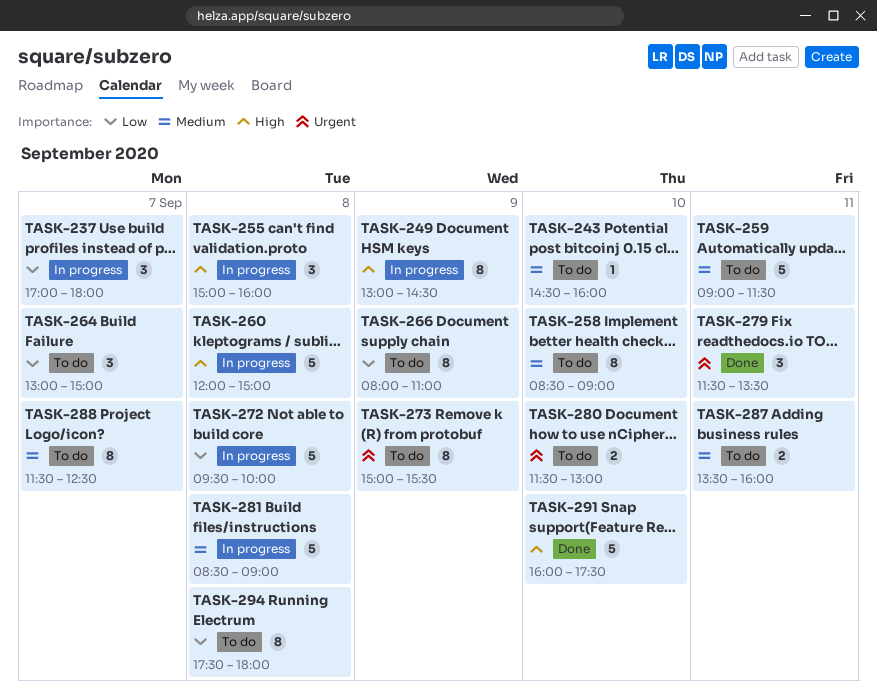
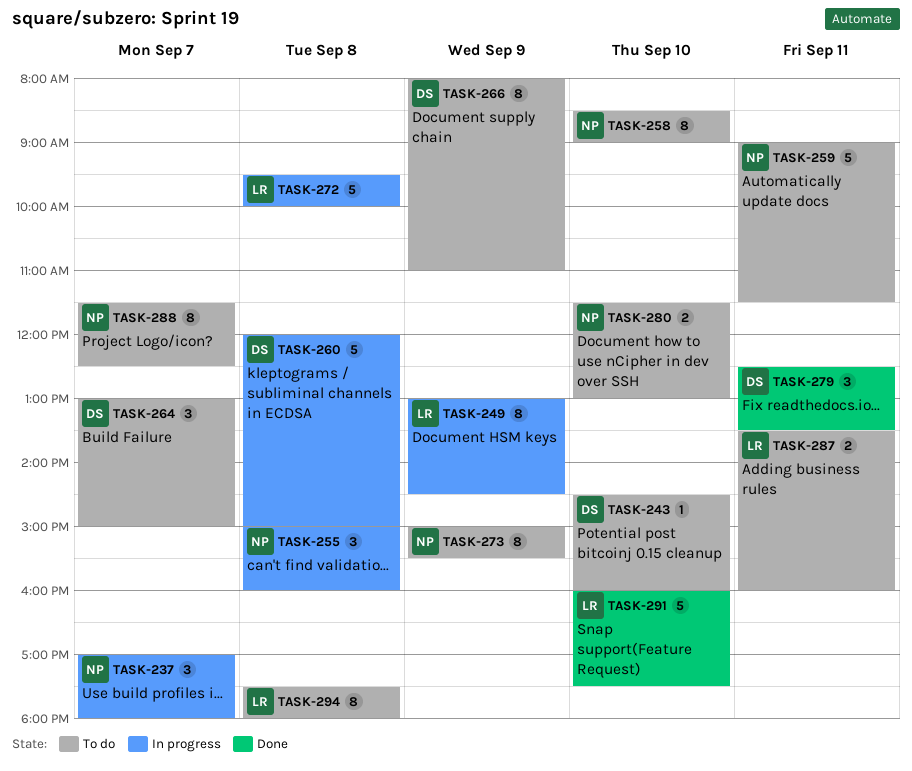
TASK-279, begins: 11:30 -> 12:30
TASK-281: present -> none

